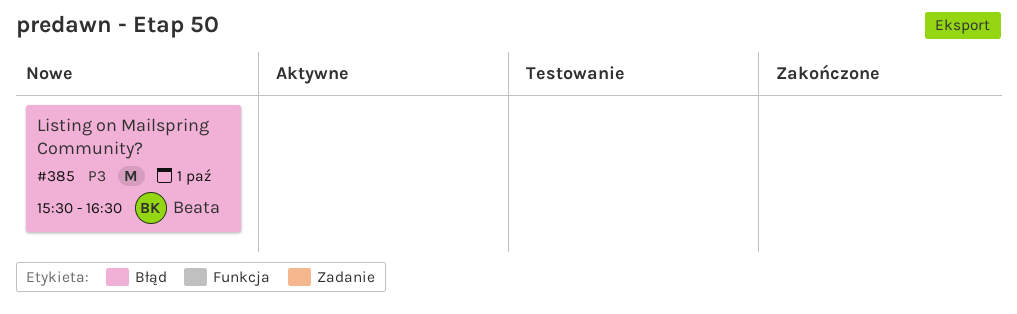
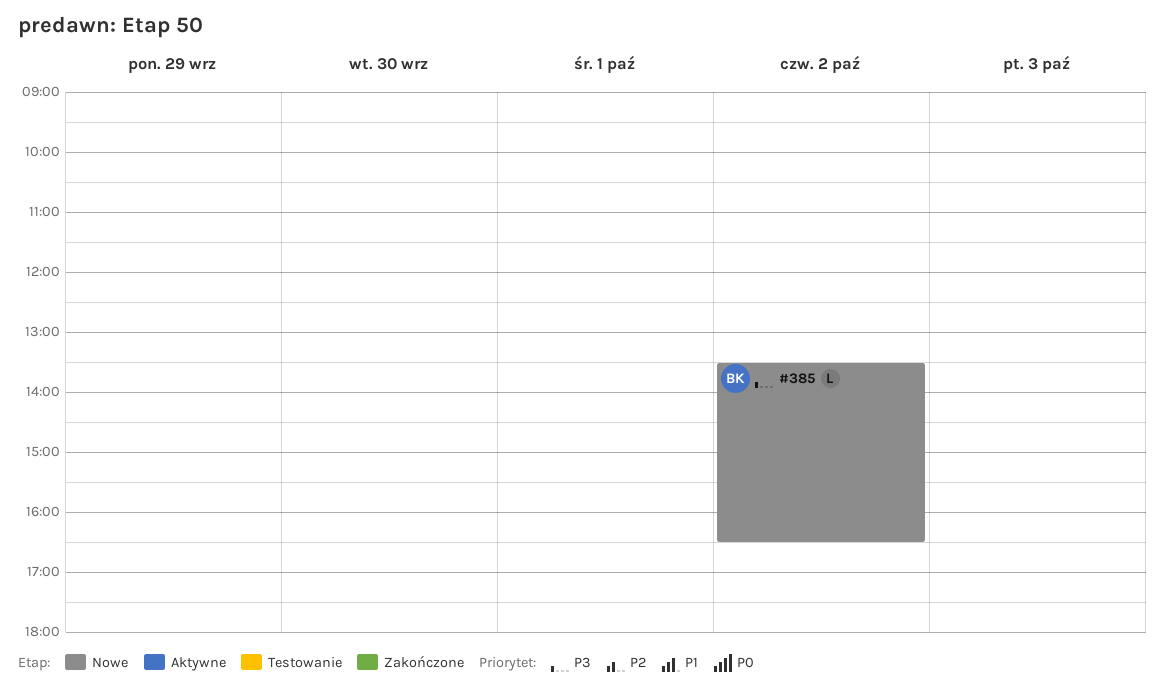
#385, estimate: M -> L
#385, day: Oct 1 -> Oct 2
#385, begins: 15:30 -> 13:30

